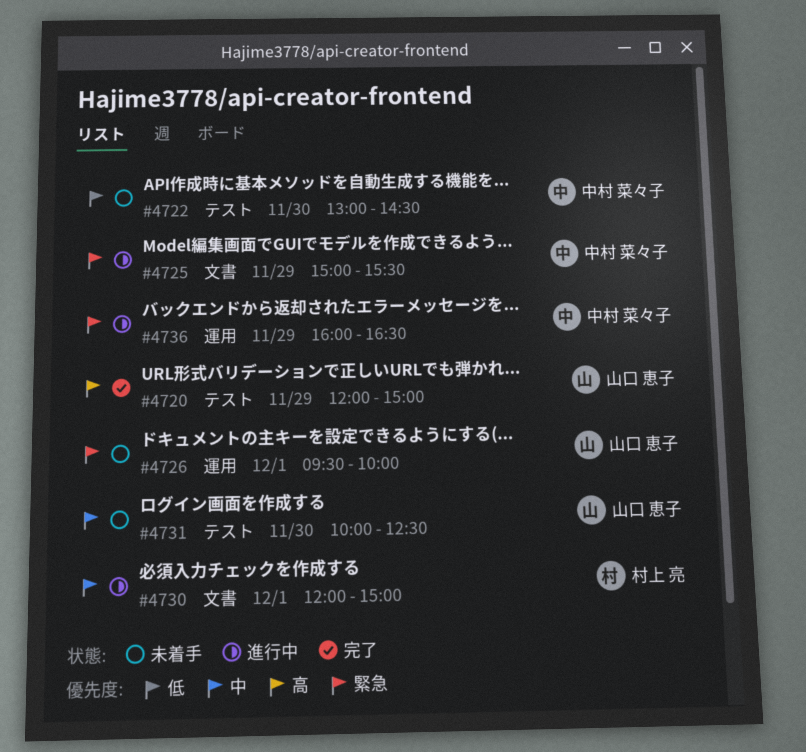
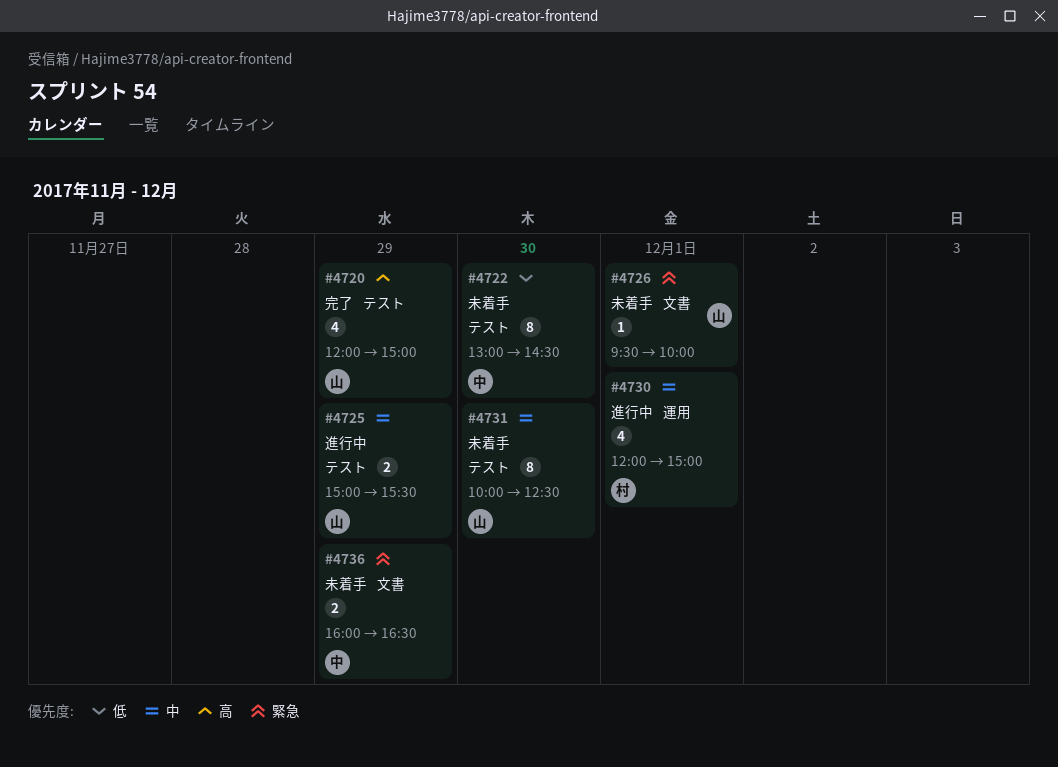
#4725, owner: 中村 菜々子 -> 山口 恵子
#4725, priority: 緊急 -> 中
#4725, label: 文書 -> テスト
#4726, label: 運用 -> 文書
#4730, label: 文書 -> 運用
#4736, status: 進行中 -> 未着手
#4736, label: 運用 -> 文書

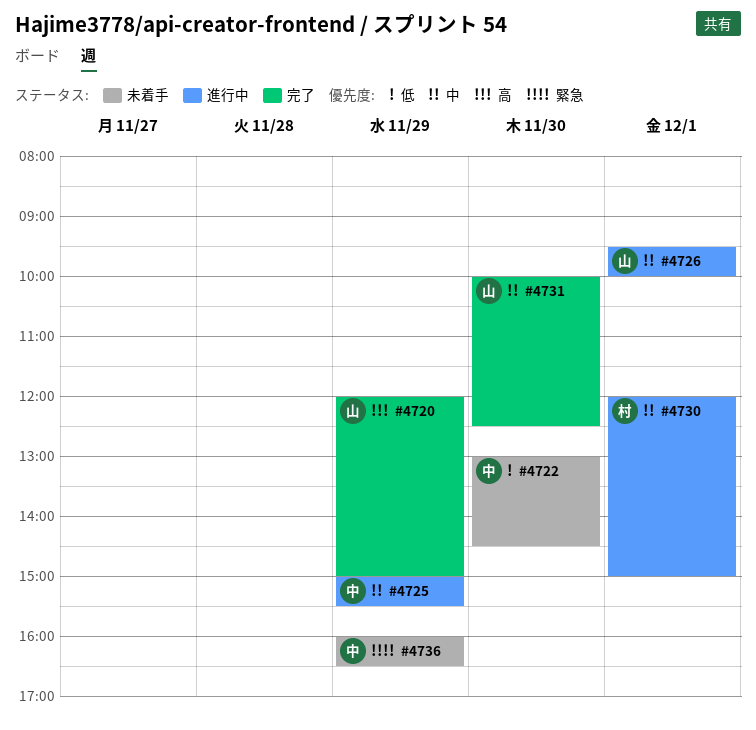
#4725, owner: 山 -> 中
#4726, status: 未着手 -> 進行中
#4726, priority: 緊急 -> 中
#4731, status: 未着手 -> 完了

